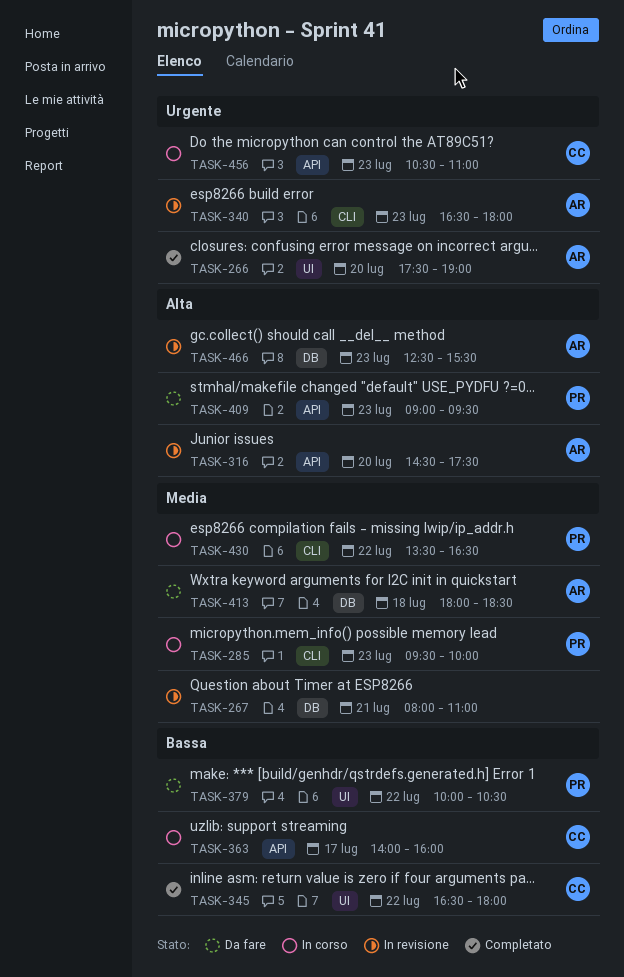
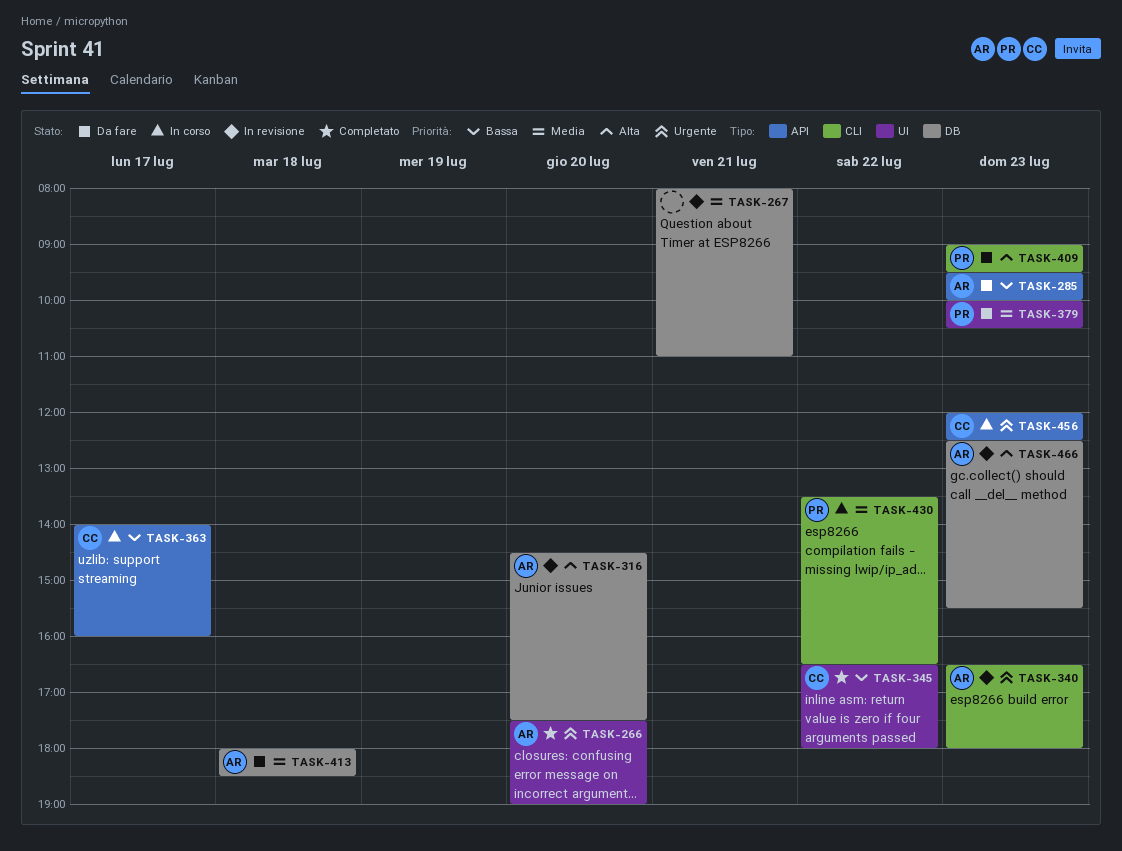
TASK-285, status: In corso -> Da fare
TASK-285, owner: PR -> AR
TASK-285, priority: Media -> Bassa
TASK-285, label: CLI -> API
TASK-316, label: API -> DB
TASK-379, priority: Bassa -> Media
TASK-379, day: Jul 22 -> Jul 23
TASK-409, label: API -> CLI
TASK-456, begins: 10:30 -> 12:00
TASK-456, ends: 11:00 -> 12:30

